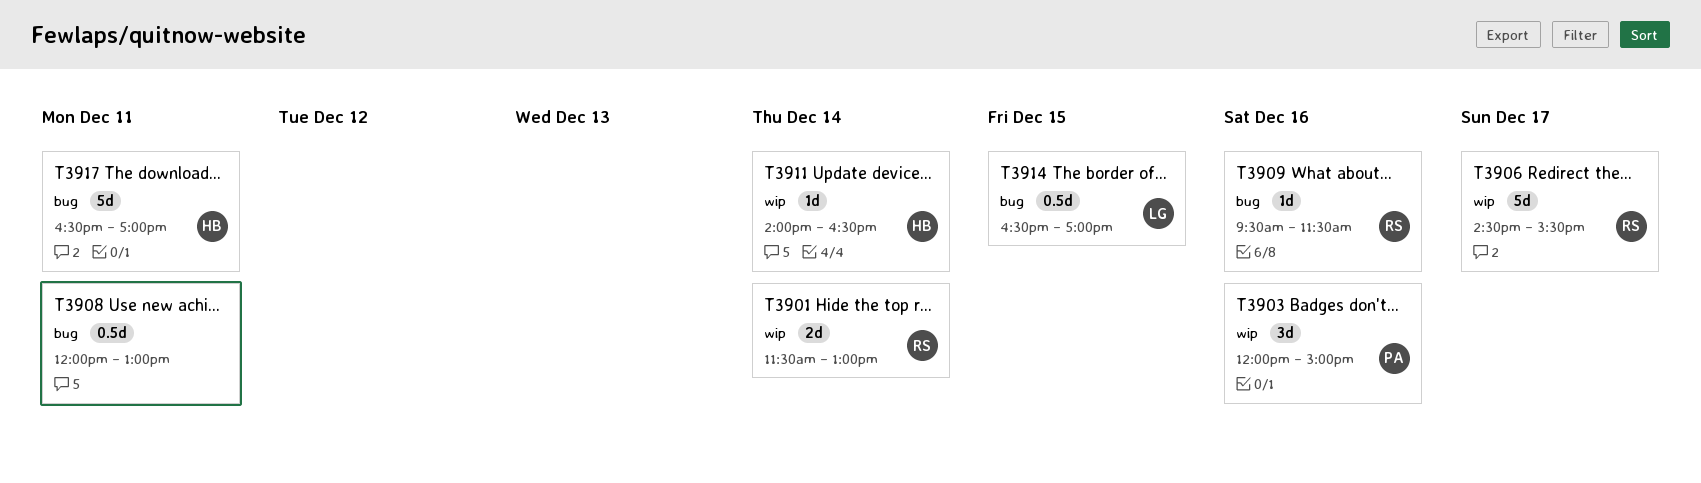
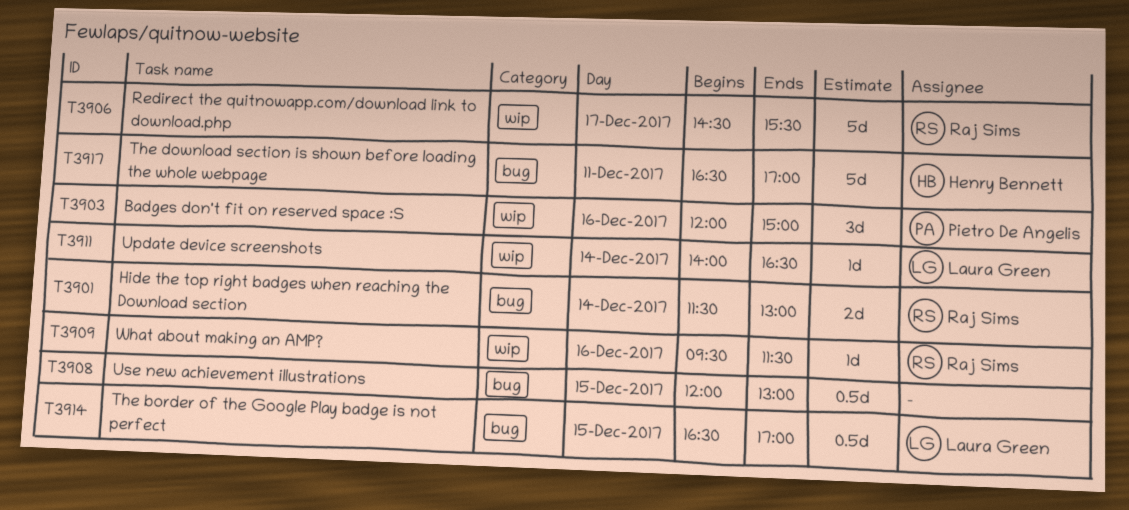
T3901, label: wip -> bug
T3908, day: Dec 11 -> Dec 15
T3909, label: bug -> wip
T3911, owner: Henry Bennett -> Laura Green

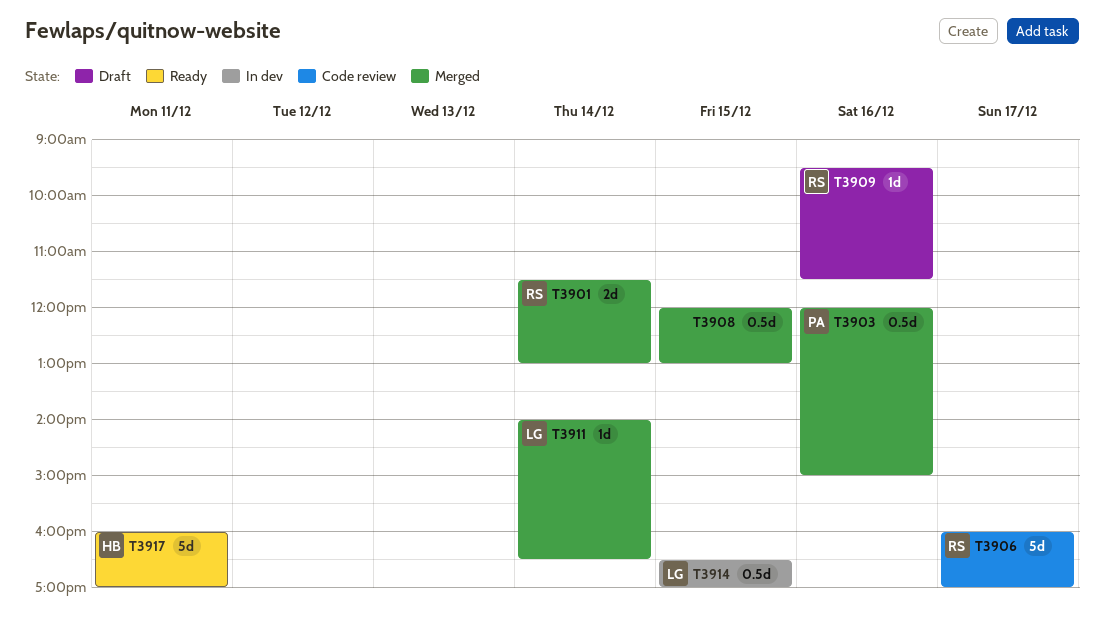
T3903, estimate: 3d -> 0.5d
T3906, begins: 14:30 -> 16:00
T3906, ends: 15:30 -> 17:00
T3917, begins: 16:30 -> 16:00

